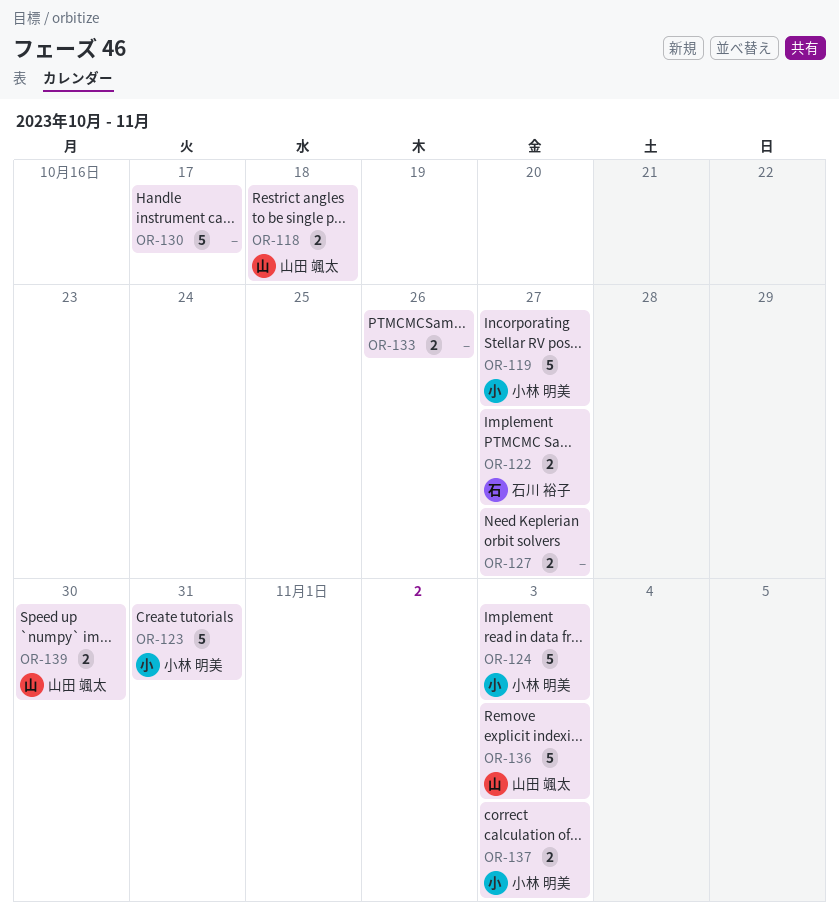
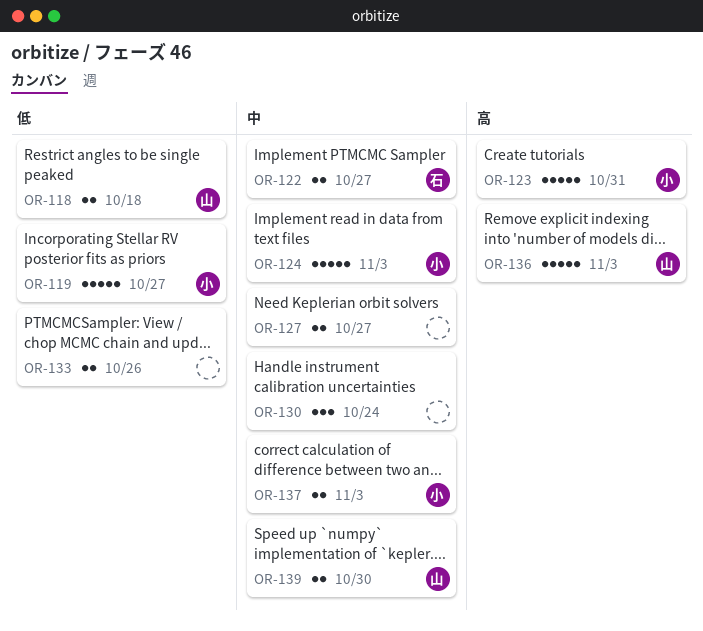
OR-130, estimate: 5 -> 3
OR-130, due: Oct 17 -> Oct 24

